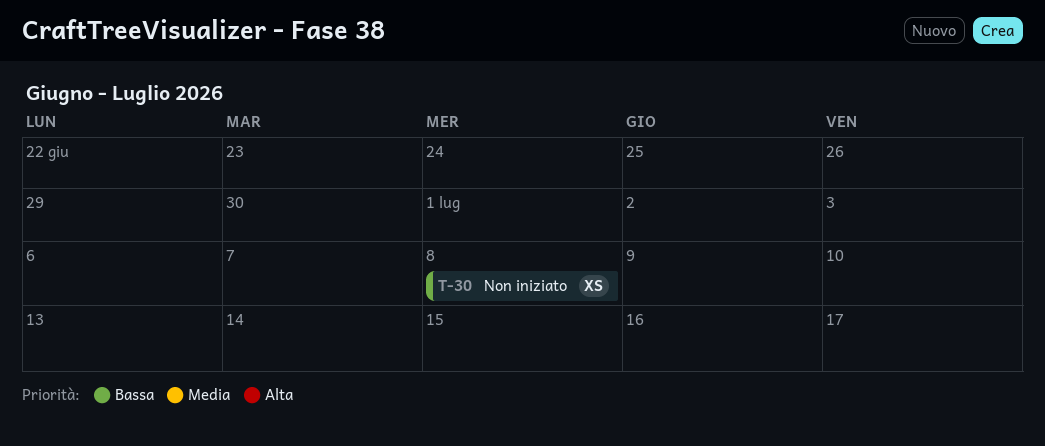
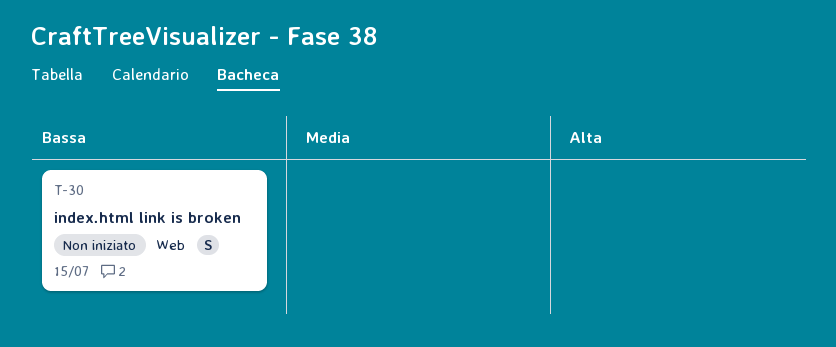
T-30, estimate: XS -> S
T-30, due: Jul 8 -> Jul 15

